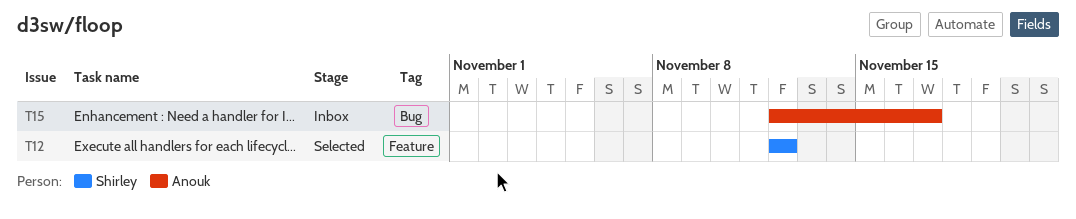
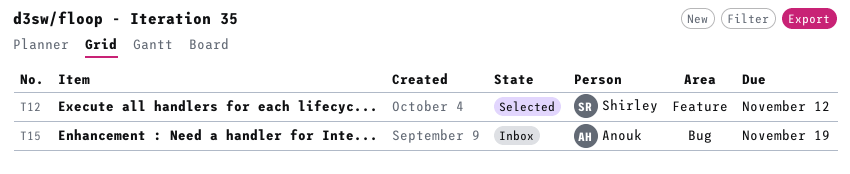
T15, due: Nov 17 -> Nov 19

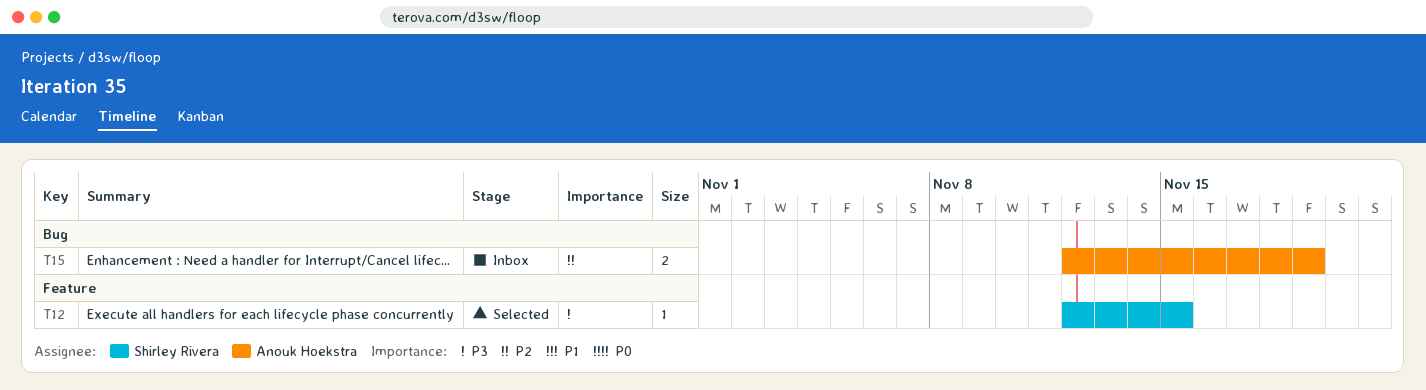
T12, due: Nov 12 -> Nov 15

